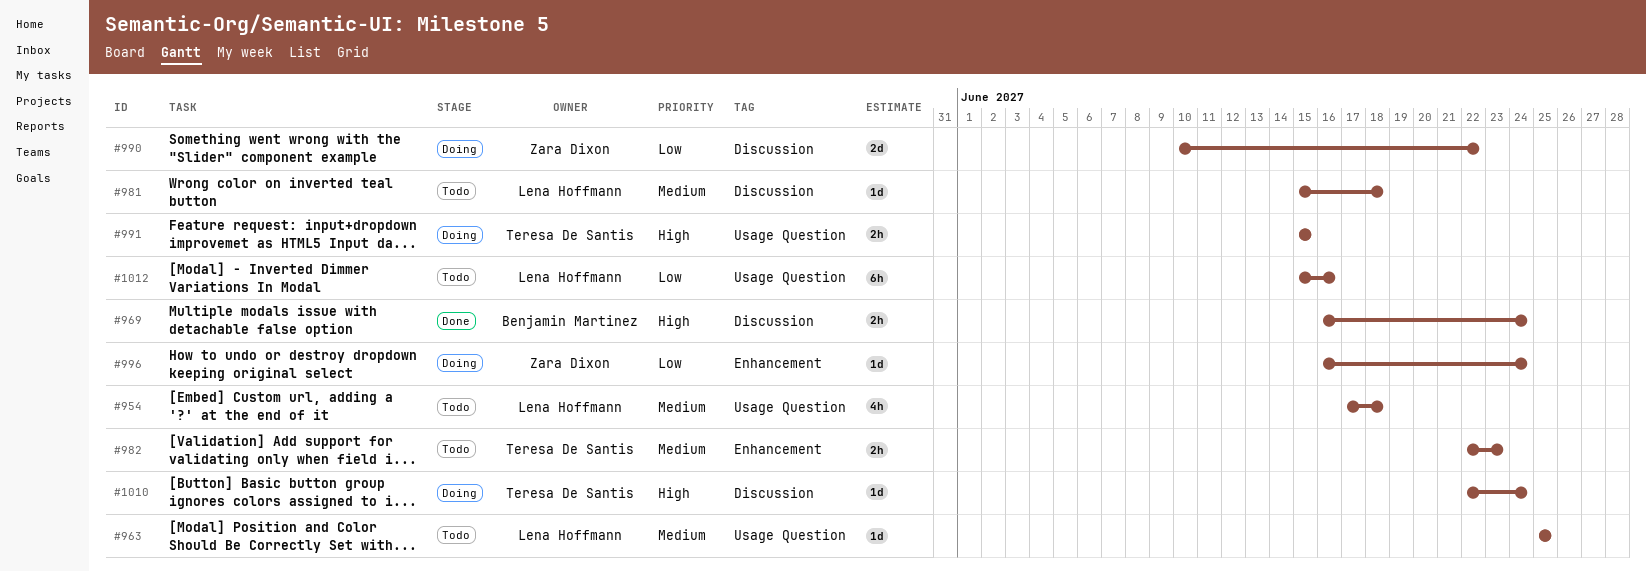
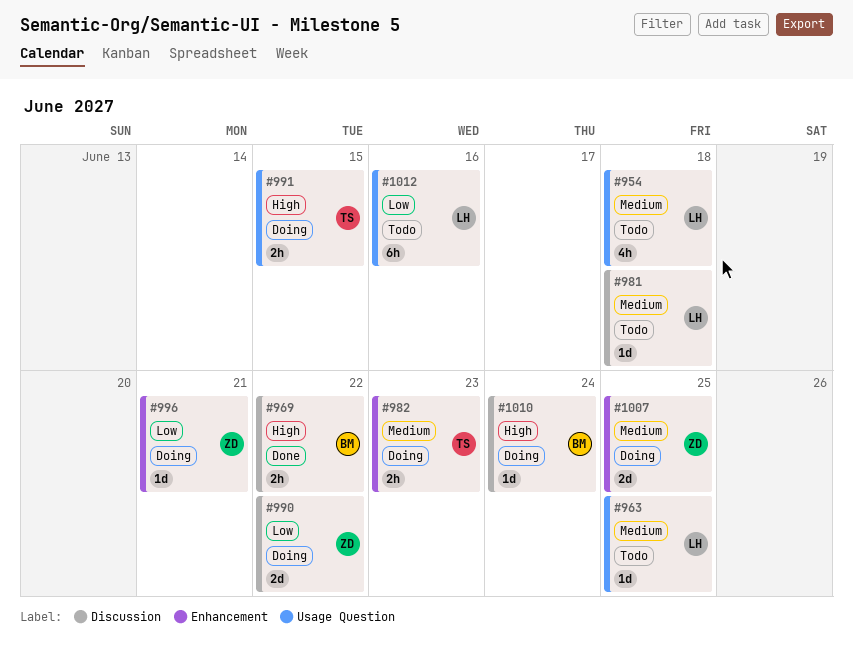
#969, due: Jun 24 -> Jun 22
#982, status: Todo -> Doing
#996, due: Jun 24 -> Jun 21
#1007: none -> present
#1010, owner: Teresa De Santis -> Benjamin Martinez

